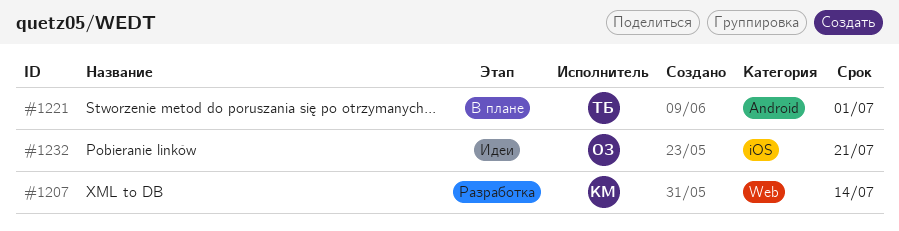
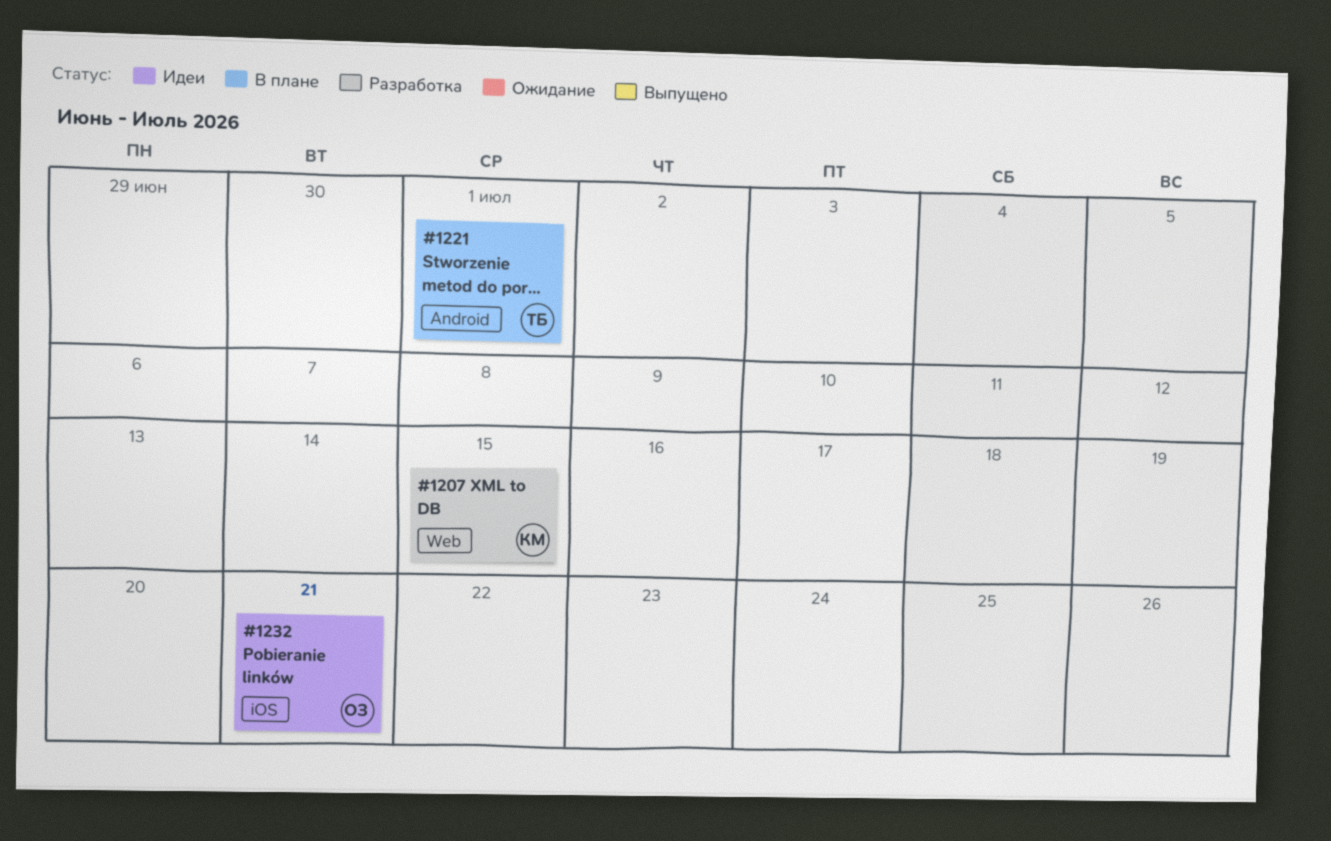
#1207, due: Jul 14 -> Jul 15

